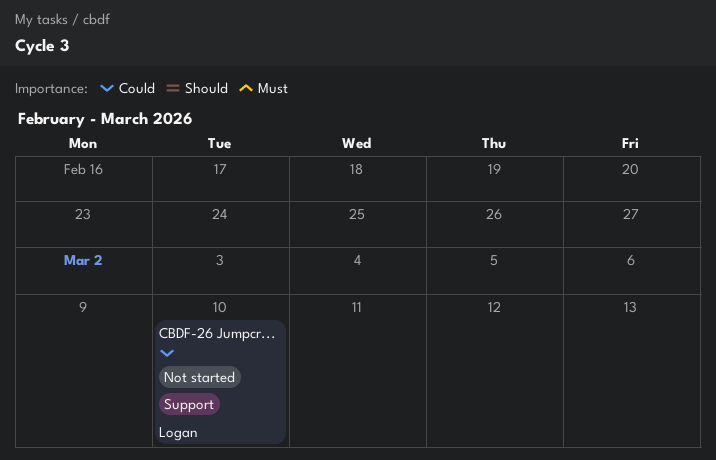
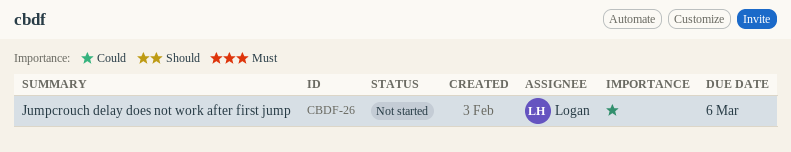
CBDF-26, due: Mar 10 -> Mar 6

